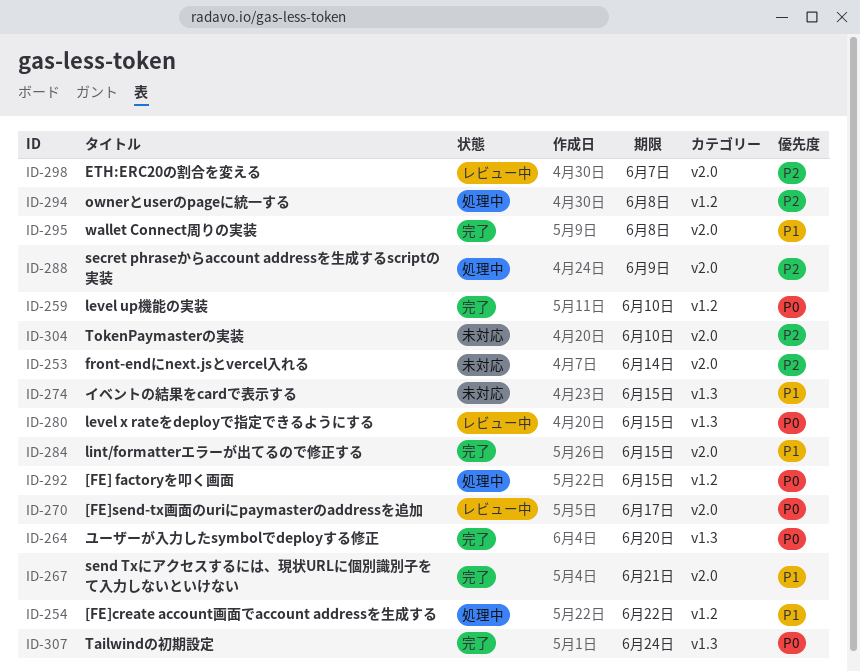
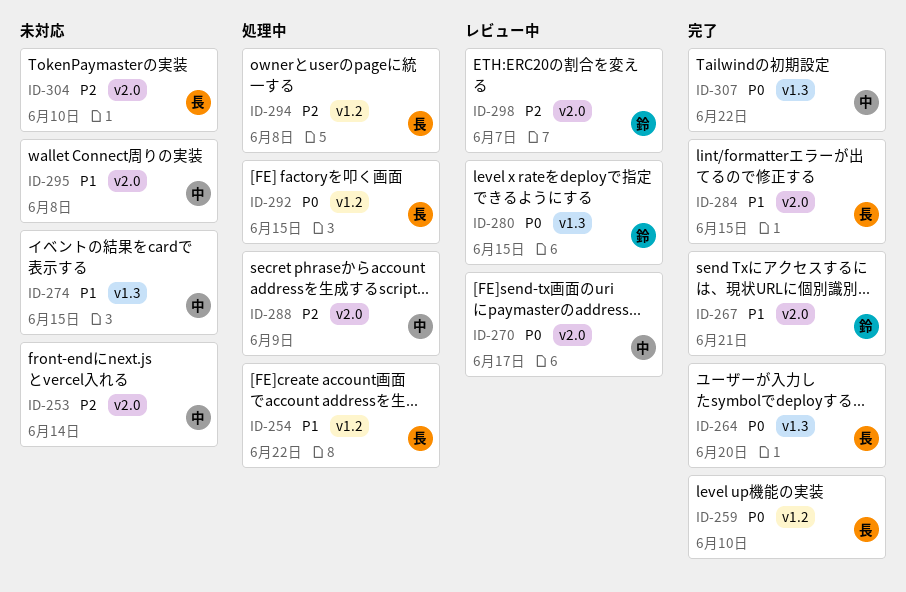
ID-295, status: 完了 -> 未対応
ID-307, due: Jun 24 -> Jun 22

